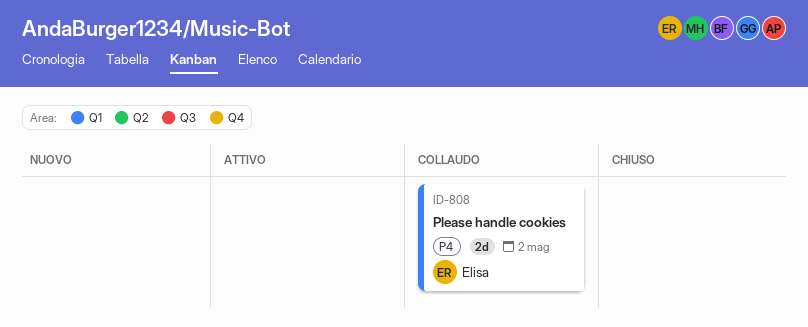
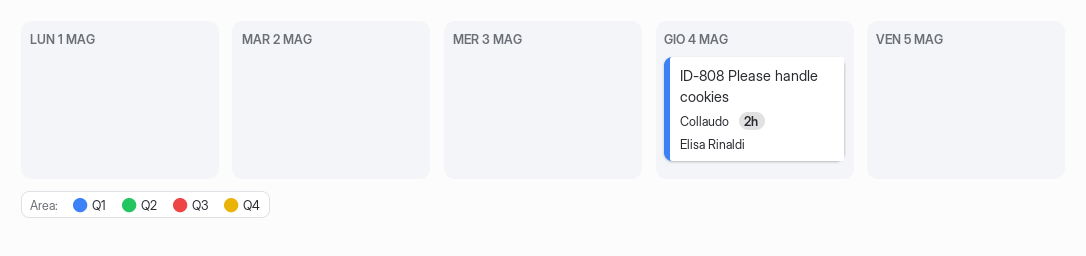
ID-808, estimate: 2d -> 2h
ID-808, due: May 2 -> May 4

